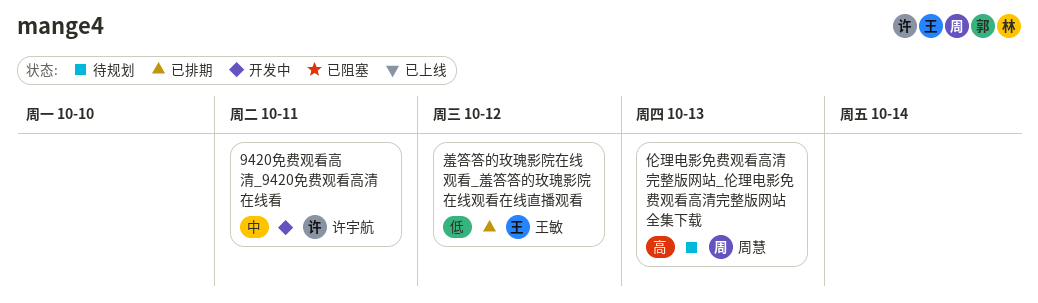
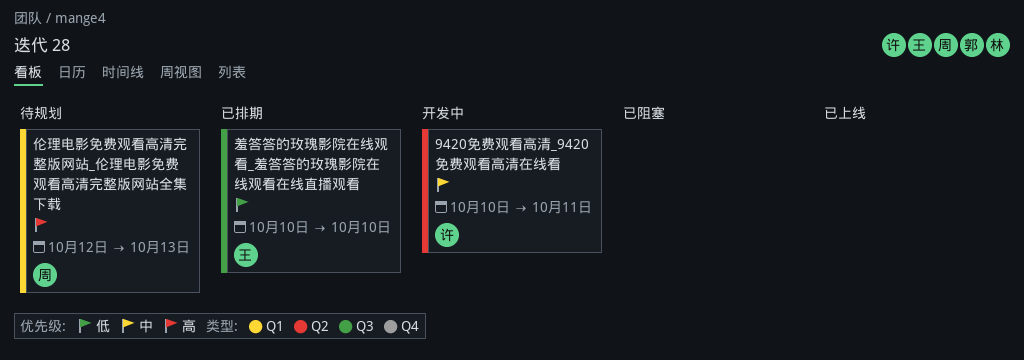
羞答答的玫瑰影院在线观看_羞答答的玫瑰影院在线观看在线直播观看, due: Oct 12 -> Oct 10

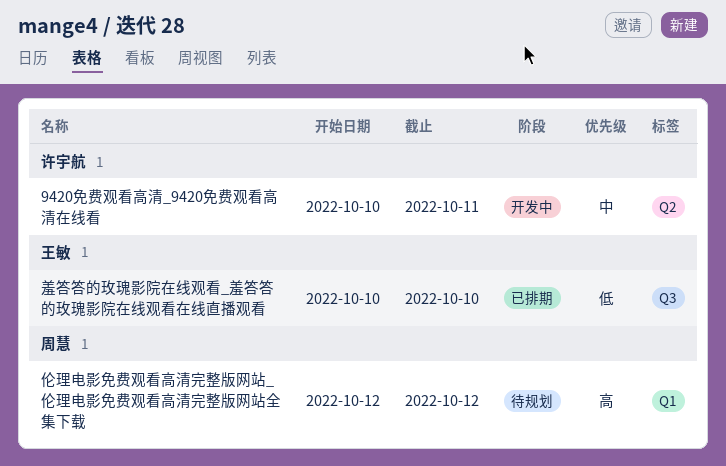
伦理电影免费观看高清完整版网站_伦理电影免费观看高清完整版网站全集下载, due: Oct 13 -> Oct 12

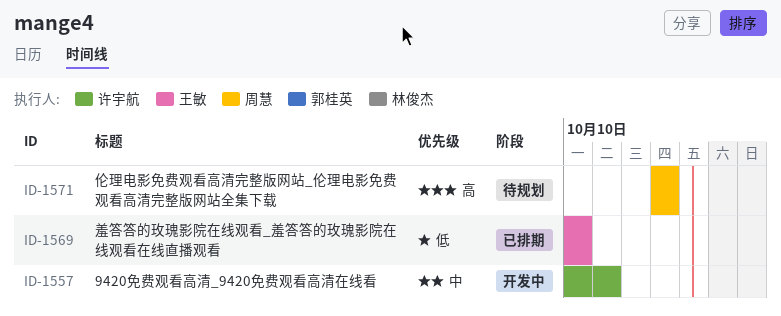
伦理电影免费观看高清完整版网站_伦理电影免费观看高清完整版网站全集下载, start: Oct 12 -> Oct 13
伦理电影免费观看高清完整版网站_伦理电影免费观看高清完整版网站全集下载, due: Oct 12 -> Oct 13

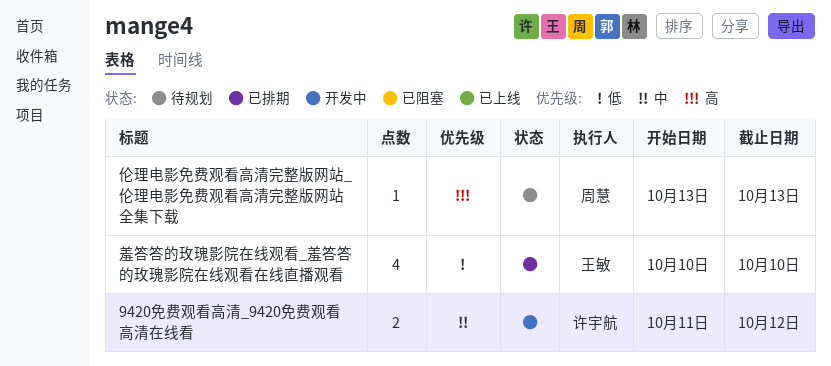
9420免费观看高清_9420免费观看高清在线看, start: Oct 10 -> Oct 11
9420免费观看高清_9420免费观看高清在线看, due: Oct 11 -> Oct 12

